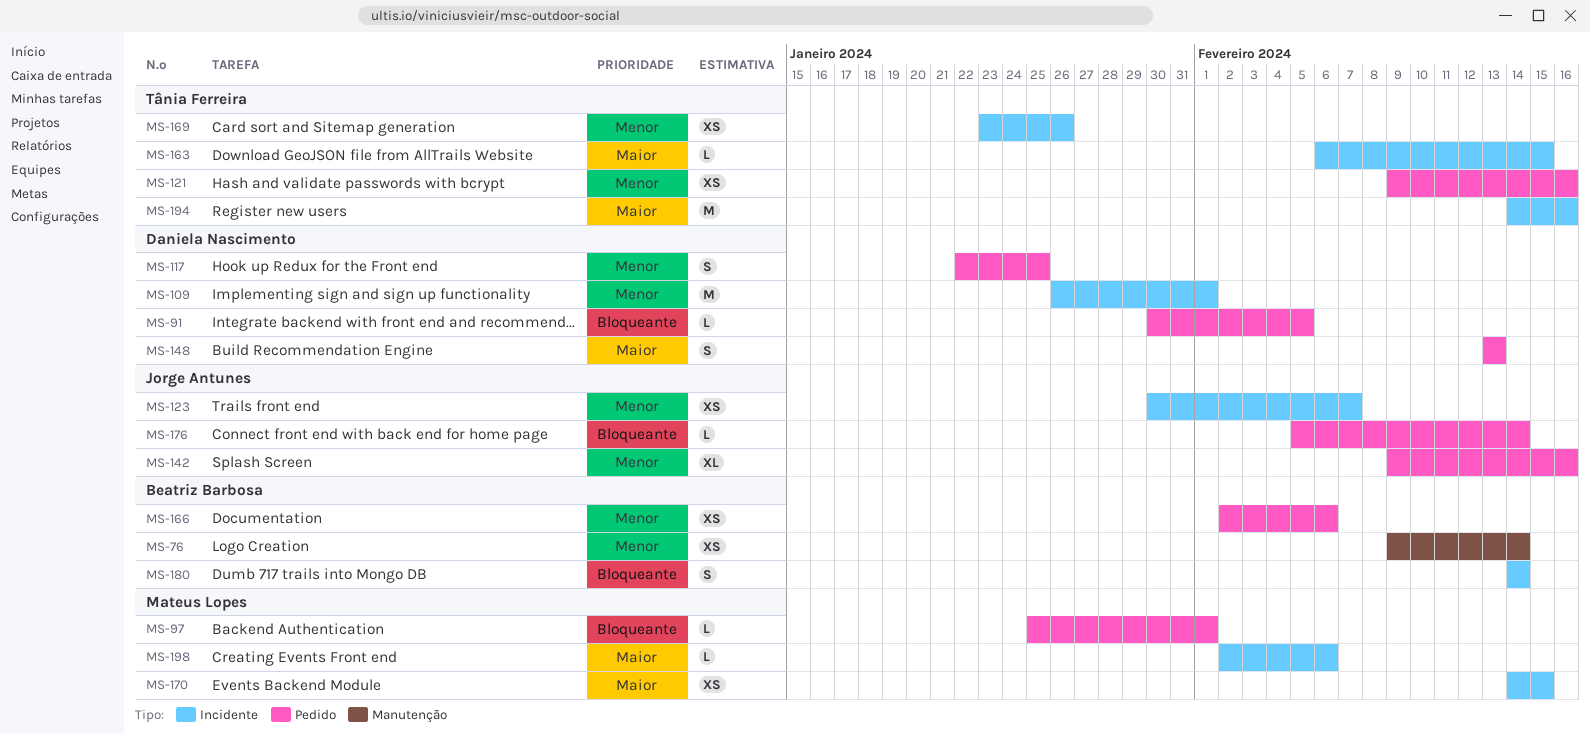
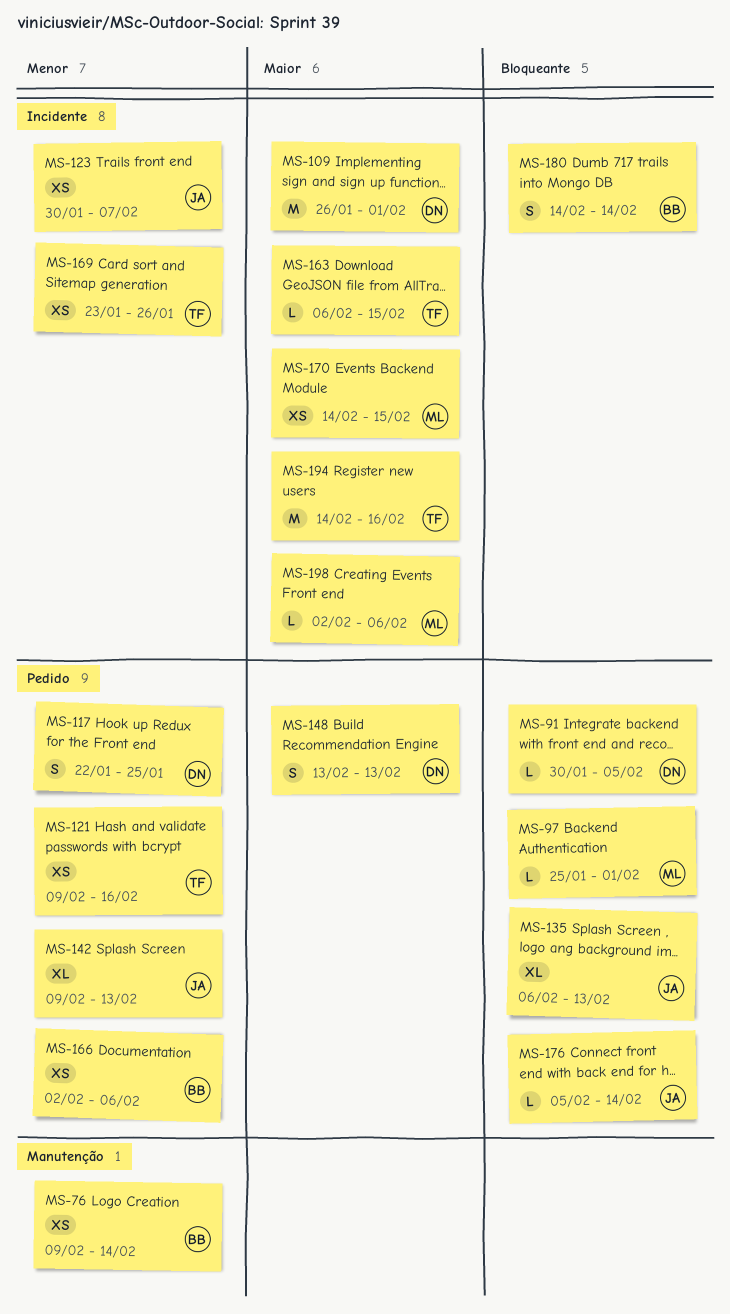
MS-109, priority: Menor -> Maior
MS-135: none -> present
MS-142, due: Feb 16 -> Feb 13

